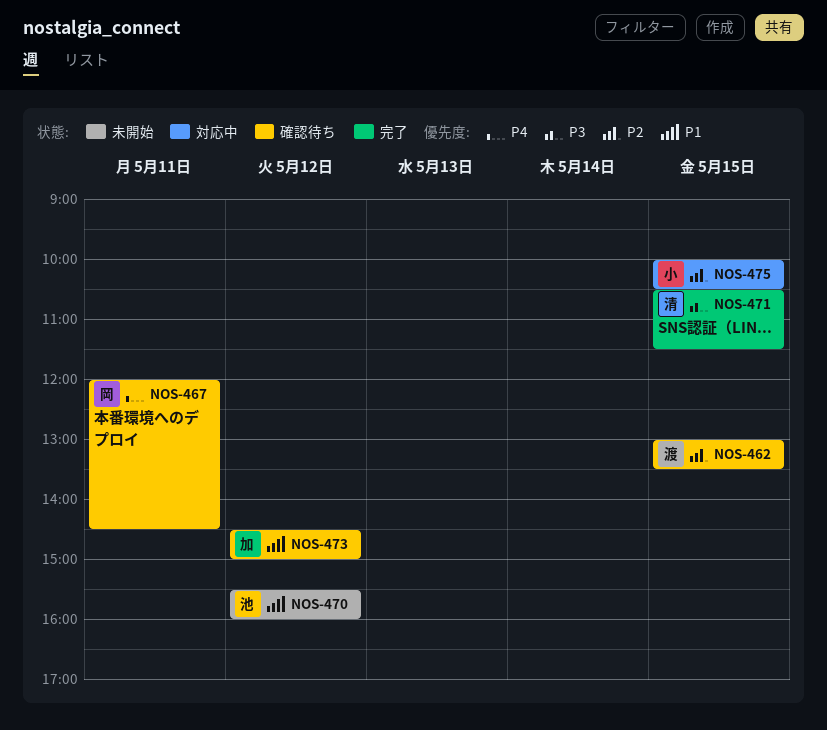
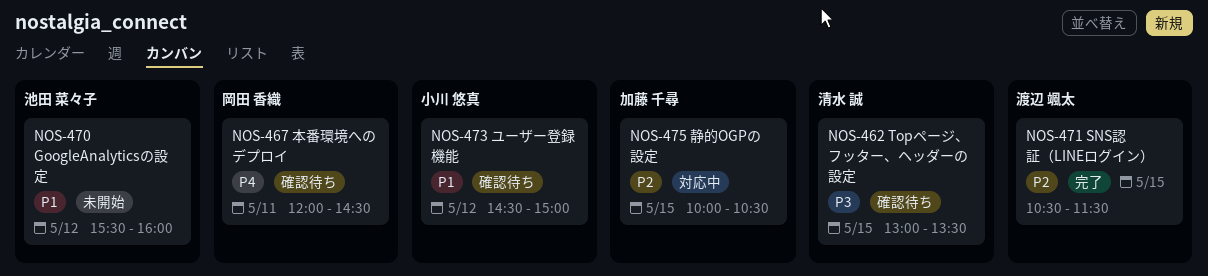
NOS-462, owner: 渡辺 颯太 -> 清水 誠
NOS-462, priority: P2 -> P3
NOS-471, owner: 清水 誠 -> 渡辺 颯太
NOS-471, priority: P3 -> P2
NOS-473, owner: 加藤 千尋 -> 小川 悠真
NOS-475, owner: 小川 悠真 -> 加藤 千尋

